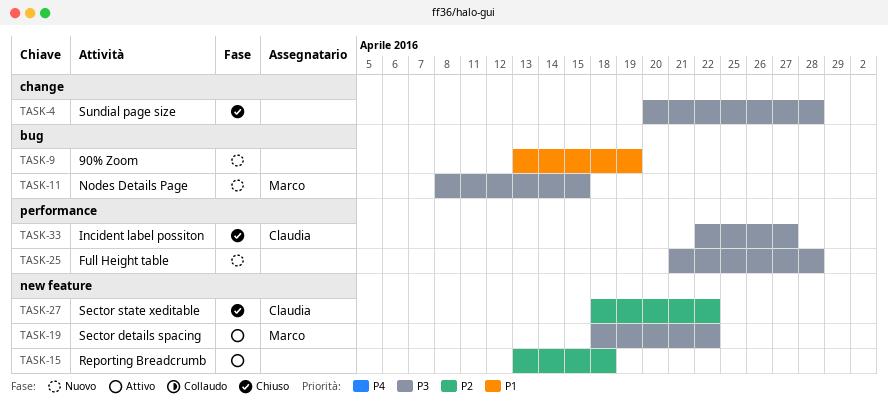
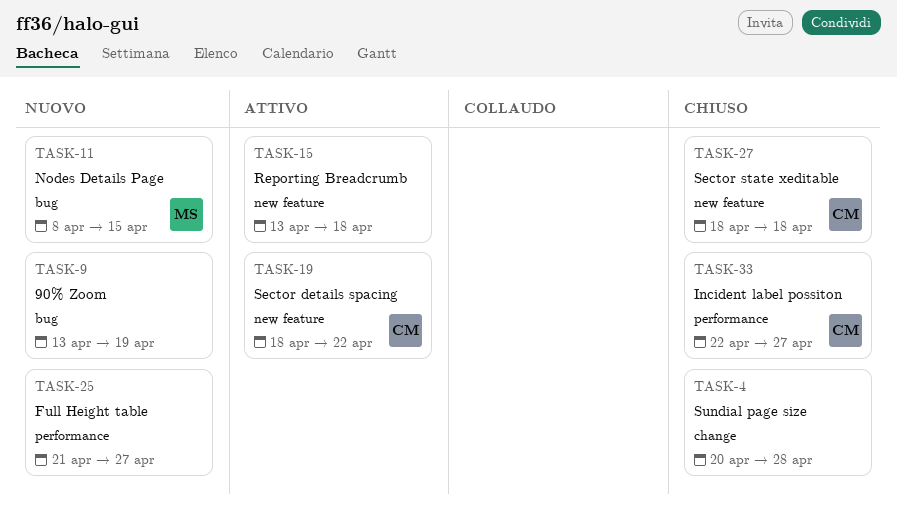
TASK-19, owner: Marco -> Claudia
TASK-25, due: Apr 28 -> Apr 27
TASK-27, due: Apr 22 -> Apr 18

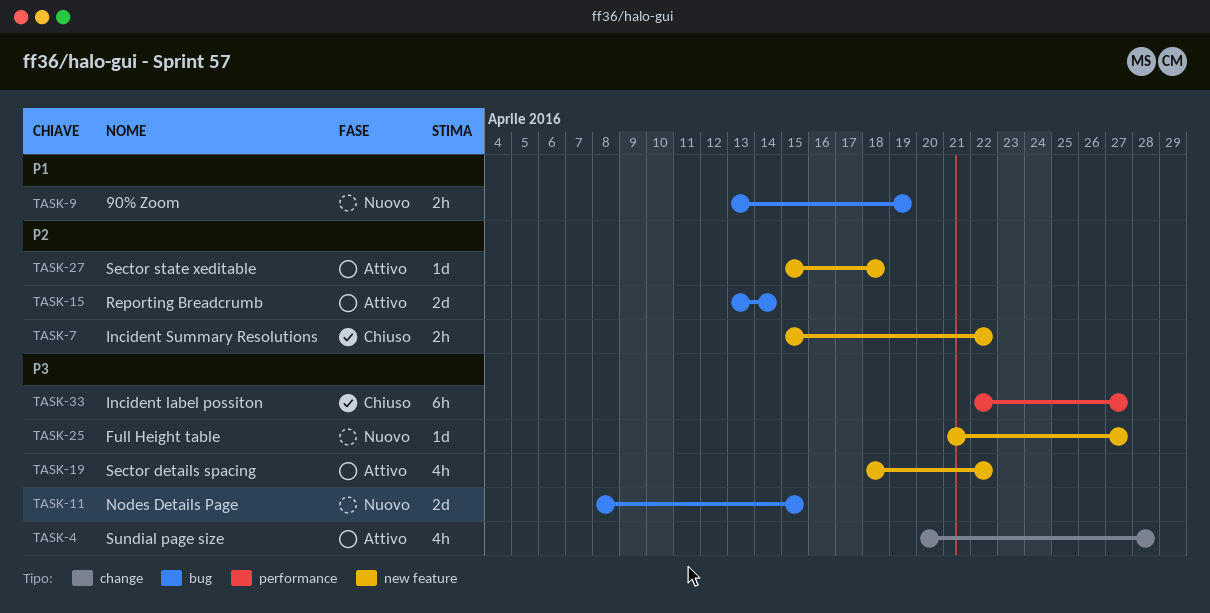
TASK-4, status: Chiuso -> Attivo
TASK-7: none -> present
TASK-15, label: new feature -> bug
TASK-15, due: Apr 18 -> Apr 14
TASK-25, label: performance -> new feature
TASK-27, status: Chiuso -> Attivo
TASK-27, start: Apr 18 -> Apr 15

